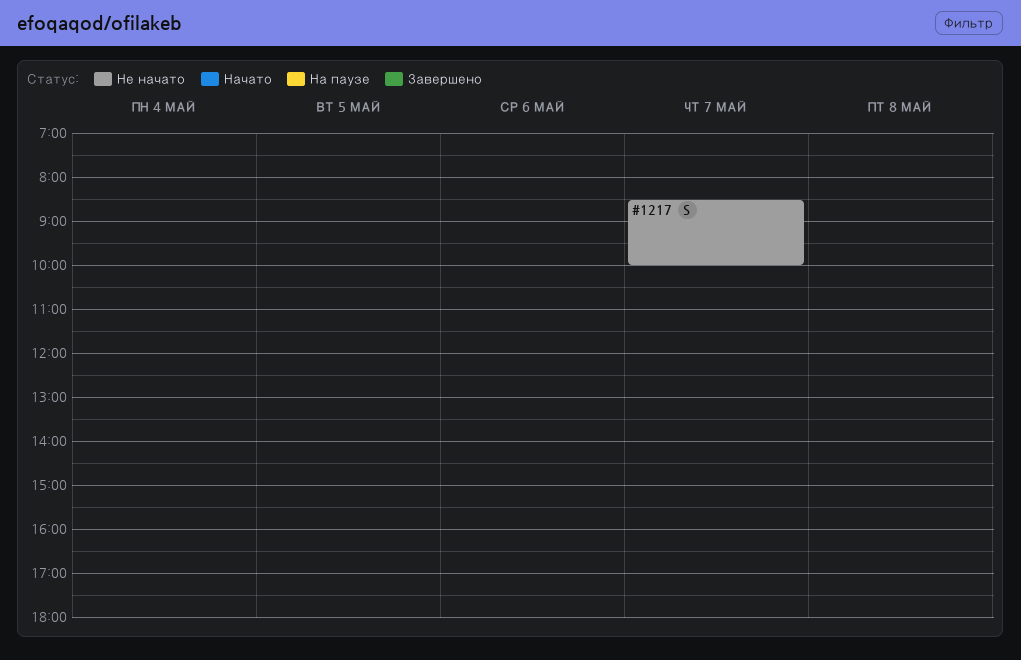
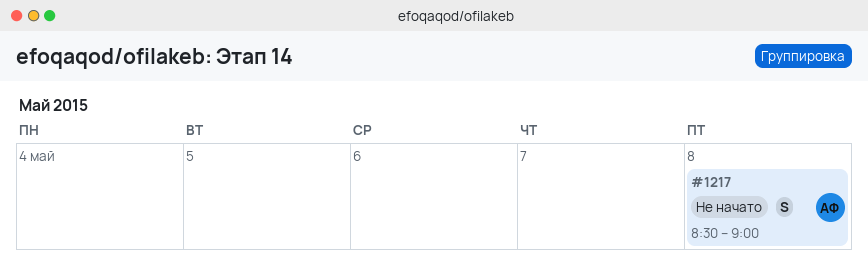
#1217, day: May 7 -> May 8
#1217, ends: 10:00 -> 09:00

